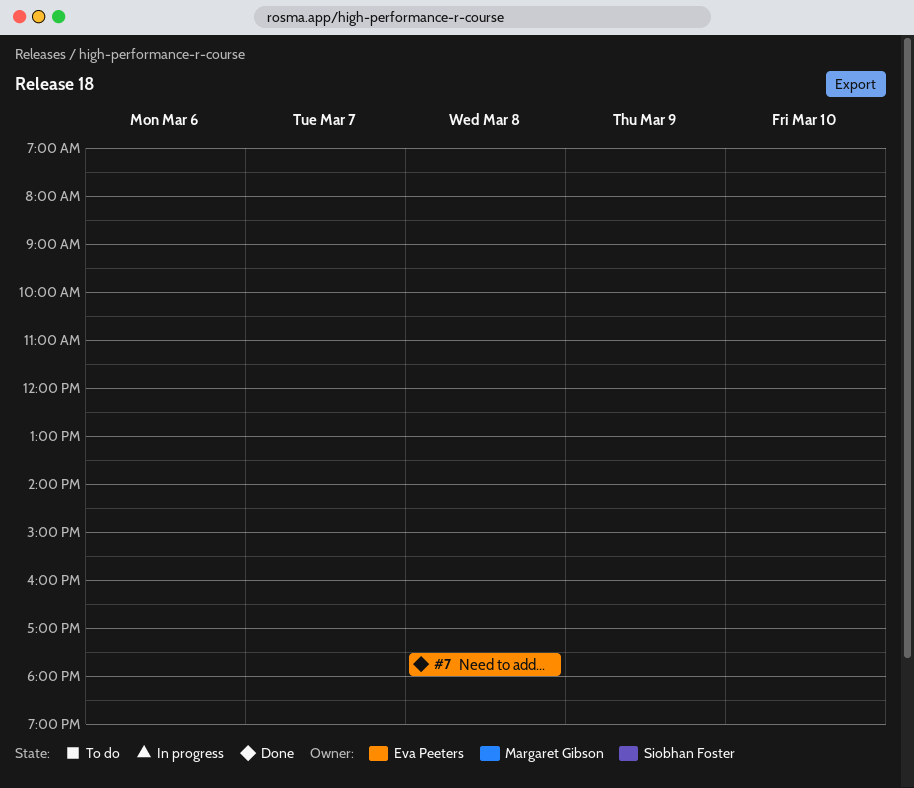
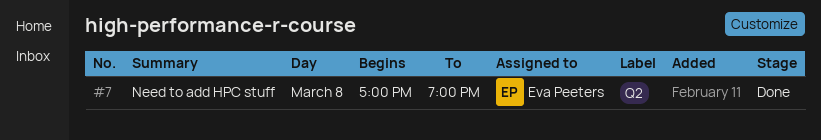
#7, begins: 17:30 -> 17:00
#7, ends: 18:00 -> 19:00

